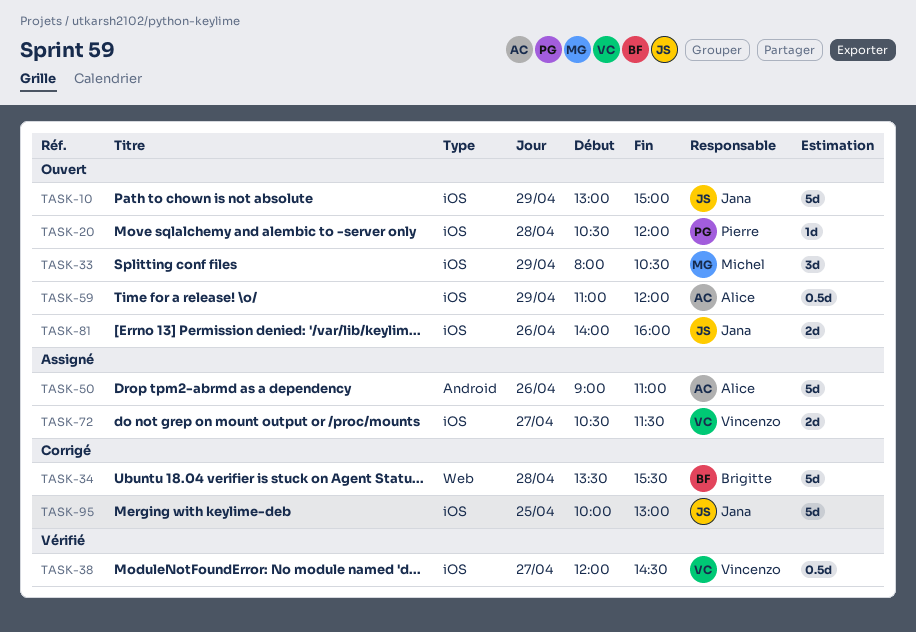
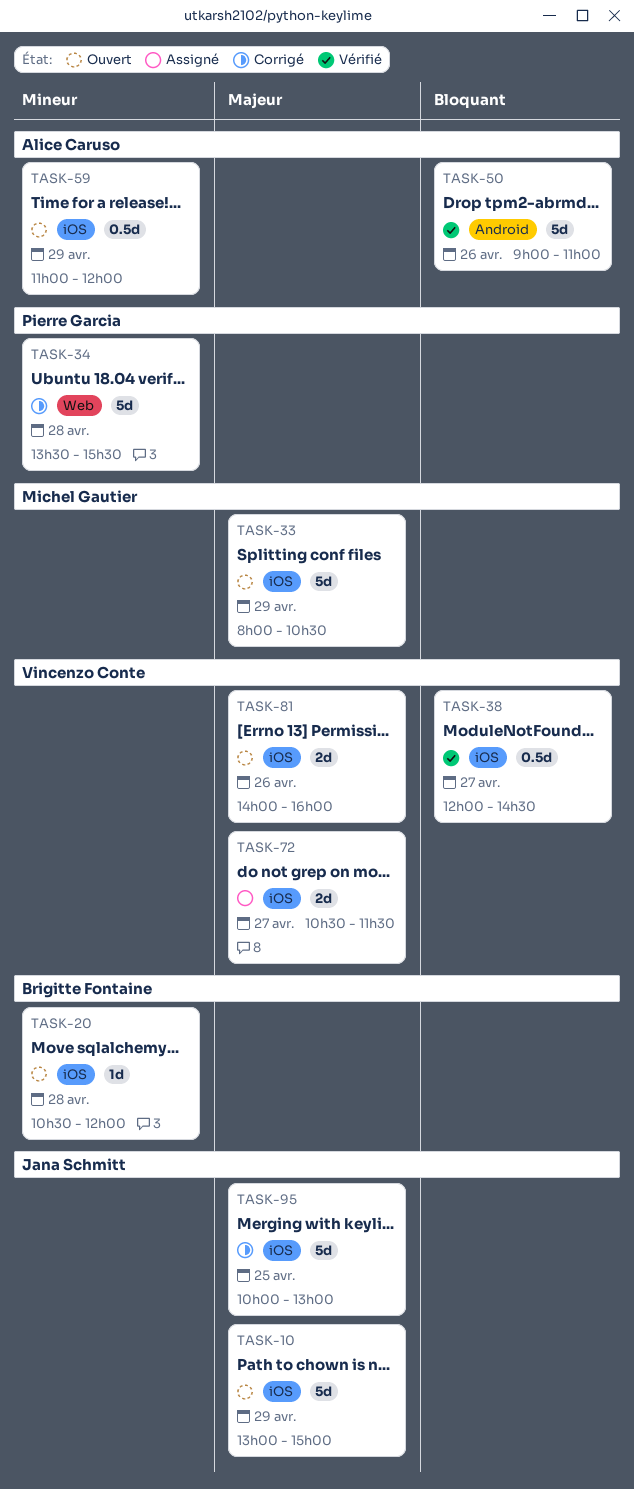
TASK-20, owner: Pierre Garcia -> Brigitte Fontaine
TASK-33, estimate: 3d -> 5d
TASK-34, owner: Brigitte Fontaine -> Pierre Garcia
TASK-50, status: Assigné -> Vérifié
TASK-81, owner: Jana Schmitt -> Vincenzo Conte

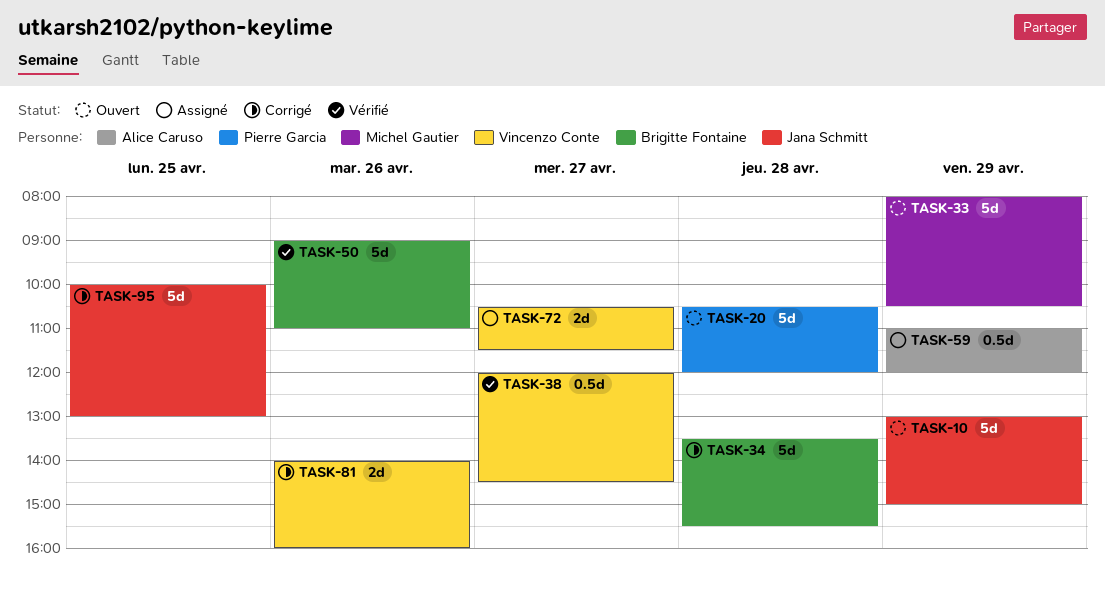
TASK-20, owner: Brigitte Fontaine -> Pierre Garcia
TASK-20, estimate: 1d -> 5d
TASK-34, owner: Pierre Garcia -> Brigitte Fontaine
TASK-50, owner: Alice Caruso -> Brigitte Fontaine
TASK-59, status: Ouvert -> Assigné
TASK-81, status: Ouvert -> Corrigé

